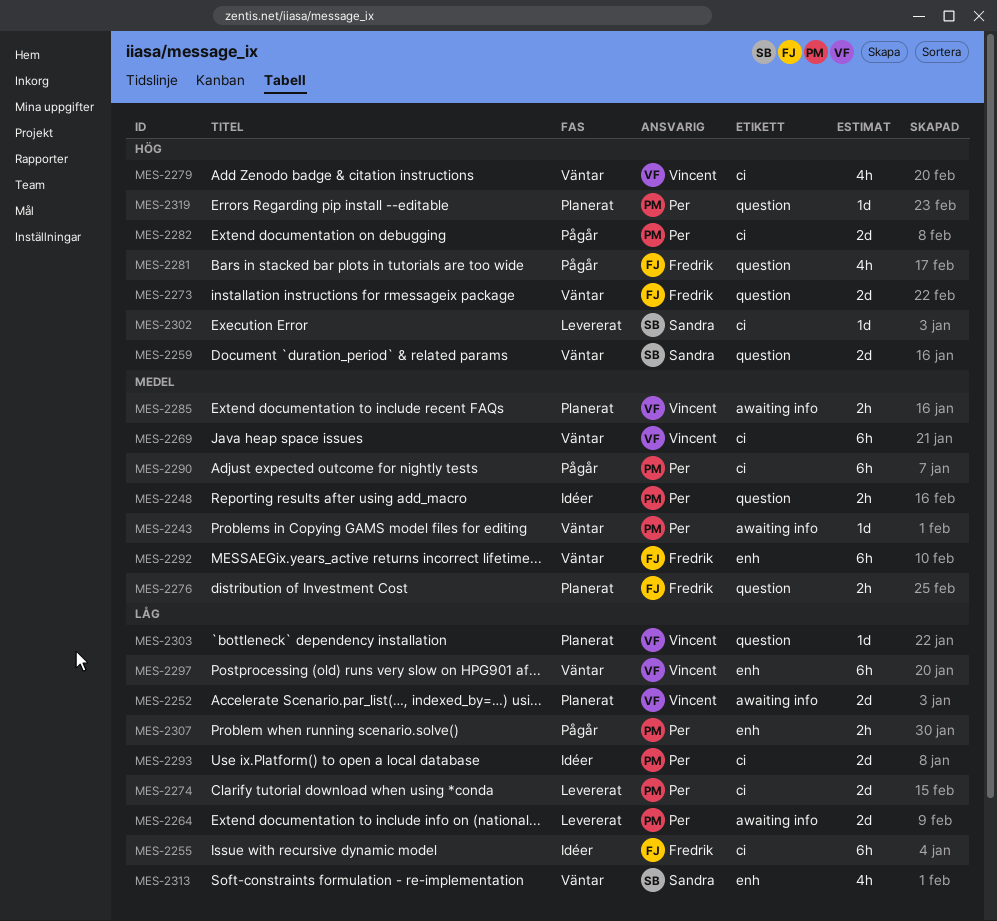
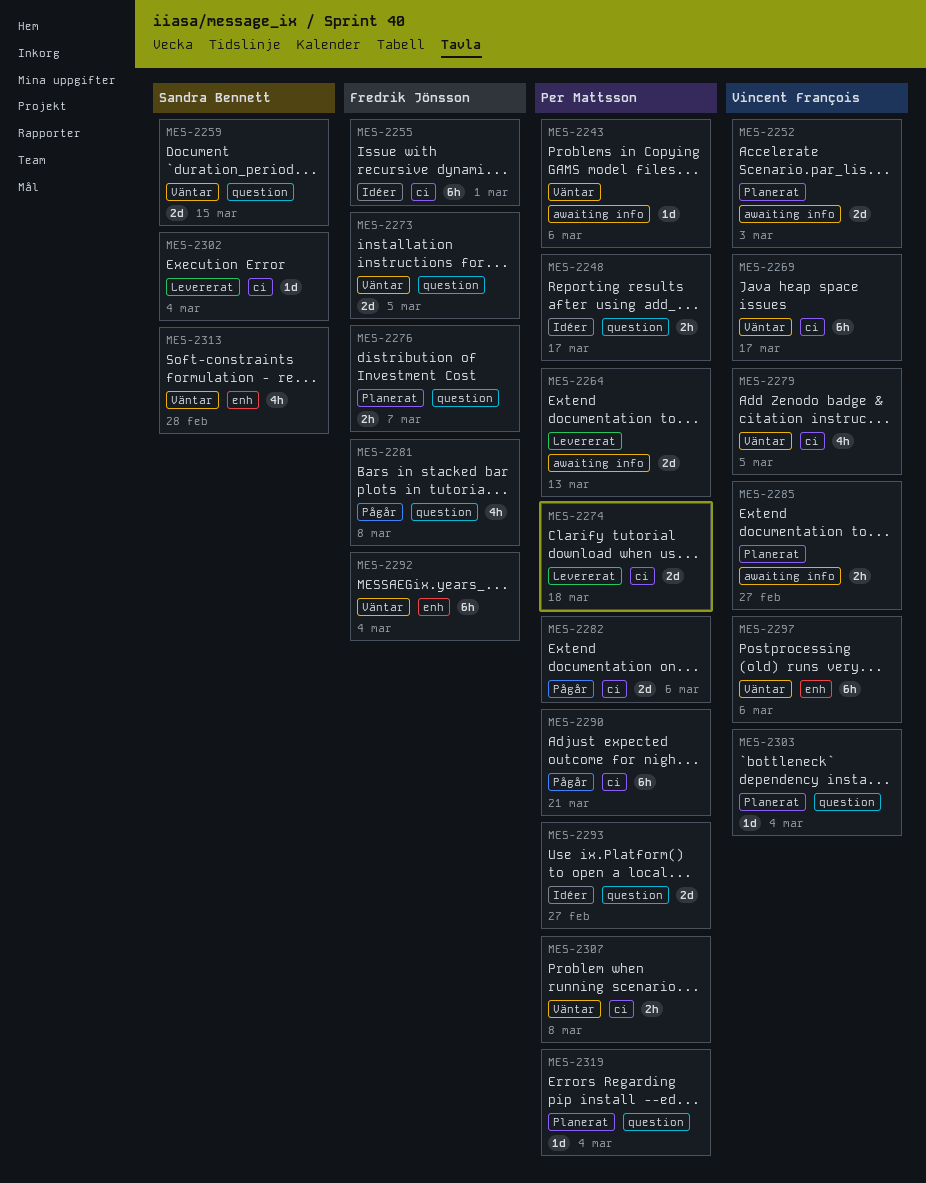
MES-2293, label: ci -> question
MES-2307, status: Pågår -> Väntar
MES-2307, label: enh -> ci

